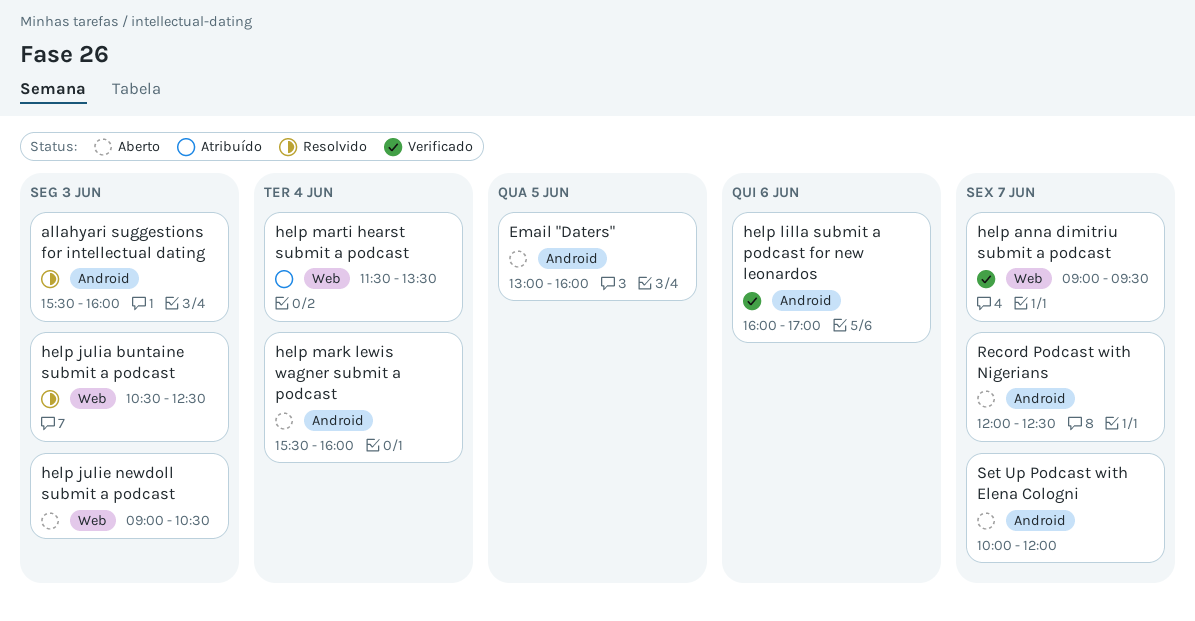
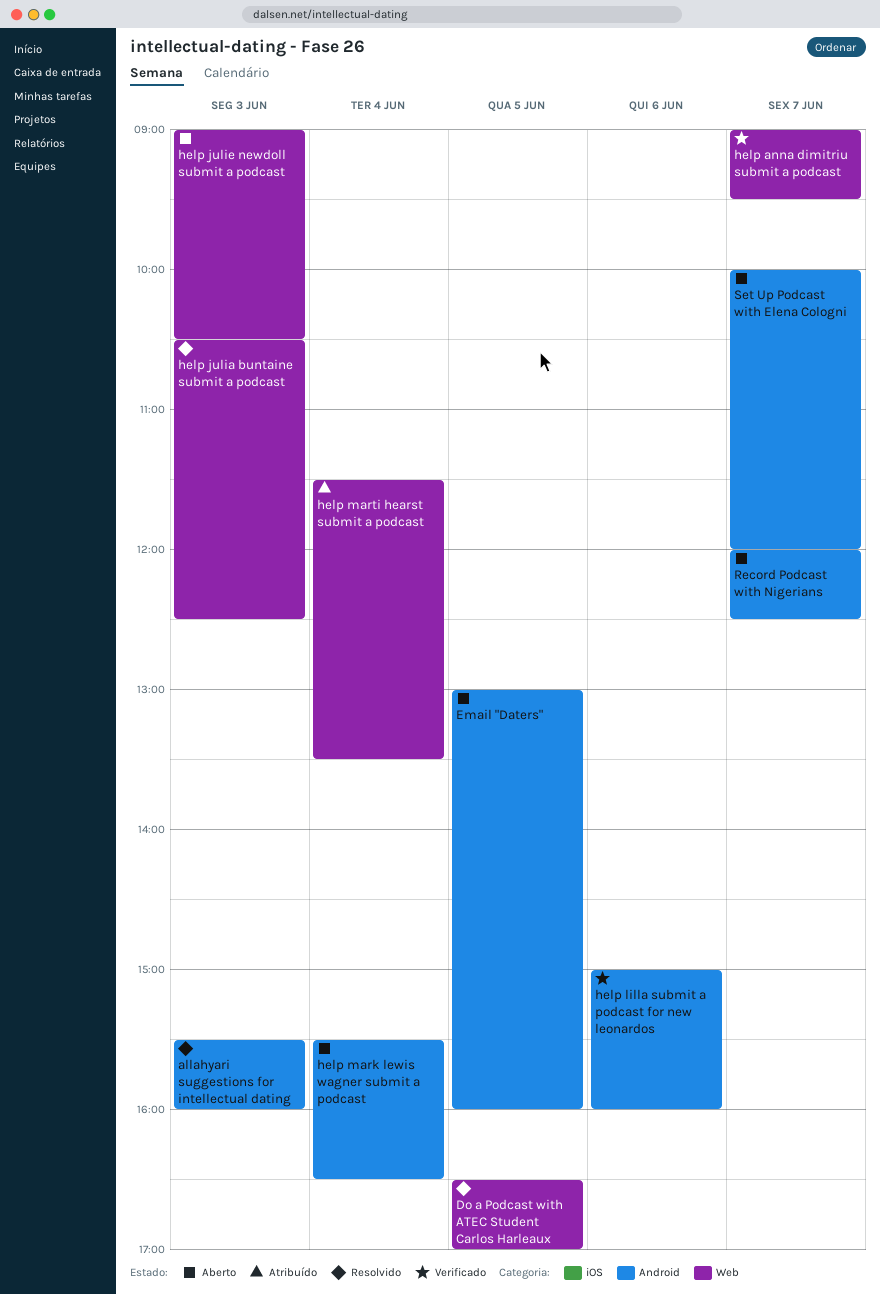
Do a Podcast with ATEC Student Carlos Harleaux: none -> present
help lilla submit a podcast for new leonardos, begins: 16:00 -> 15:00
help lilla submit a podcast for new leonardos, ends: 17:00 -> 16:00
help mark lewis wagner submit a podcast, ends: 16:00 -> 16:30

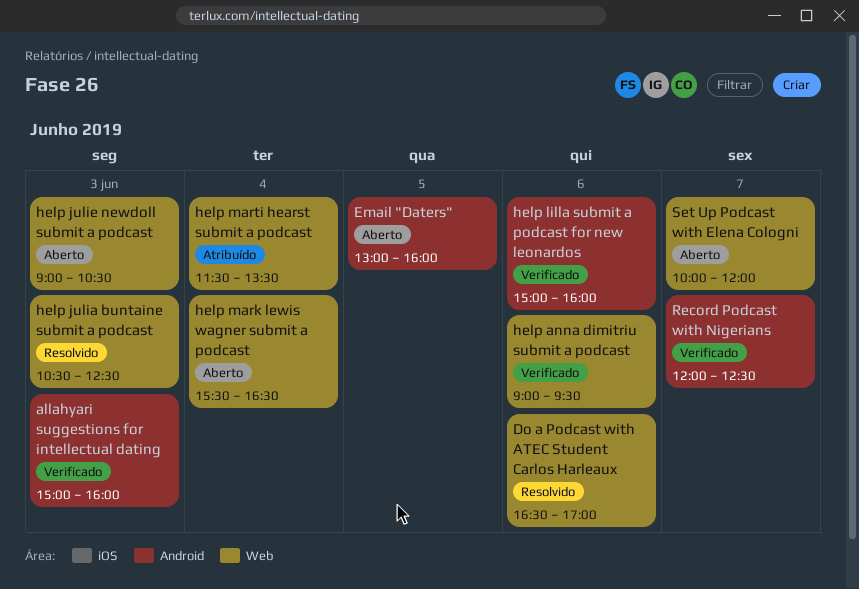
allahyari suggestions for intellectual dating, status: Resolvido -> Verificado
allahyari suggestions for intellectual dating, begins: 15:30 -> 15:00
Do a Podcast with ATEC Student Carlos Harleaux, day: Jun 5 -> Jun 6
help anna dimitriu submit a podcast, day: Jun 7 -> Jun 6
help mark lewis wagner submit a podcast, label: Android -> Web
Record Podcast with Nigerians, status: Aberto -> Verificado
Set Up Podcast with Elena Cologni, label: Android -> Web

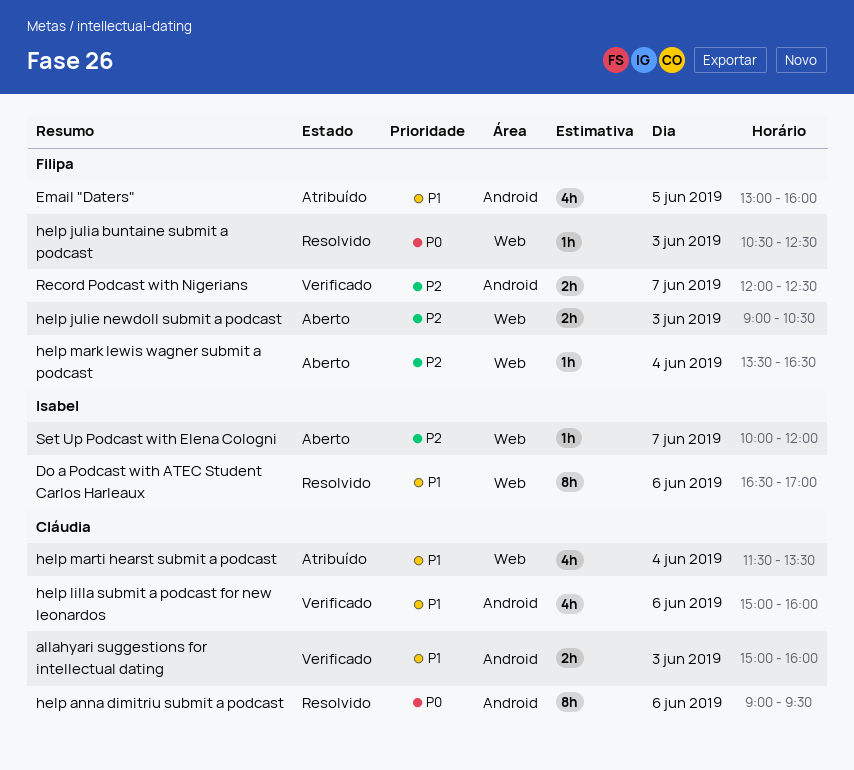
Email "Daters", status: Aberto -> Atribuído
help anna dimitriu submit a podcast, status: Verificado -> Resolvido
help anna dimitriu submit a podcast, label: Web -> Android
help mark lewis wagner submit a podcast, begins: 15:30 -> 13:30

